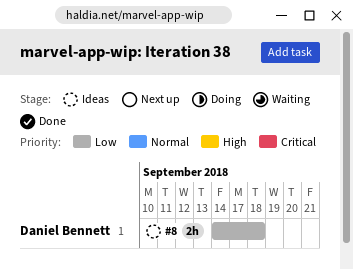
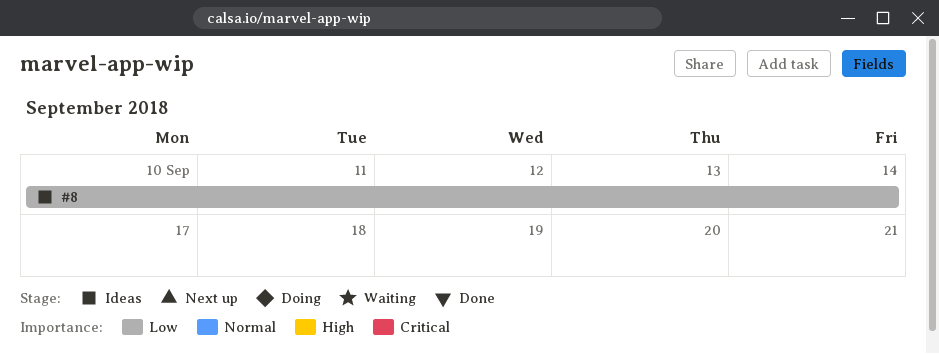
#8, start: Sep 14 -> Sep 10
#8, due: Sep 18 -> Sep 14

